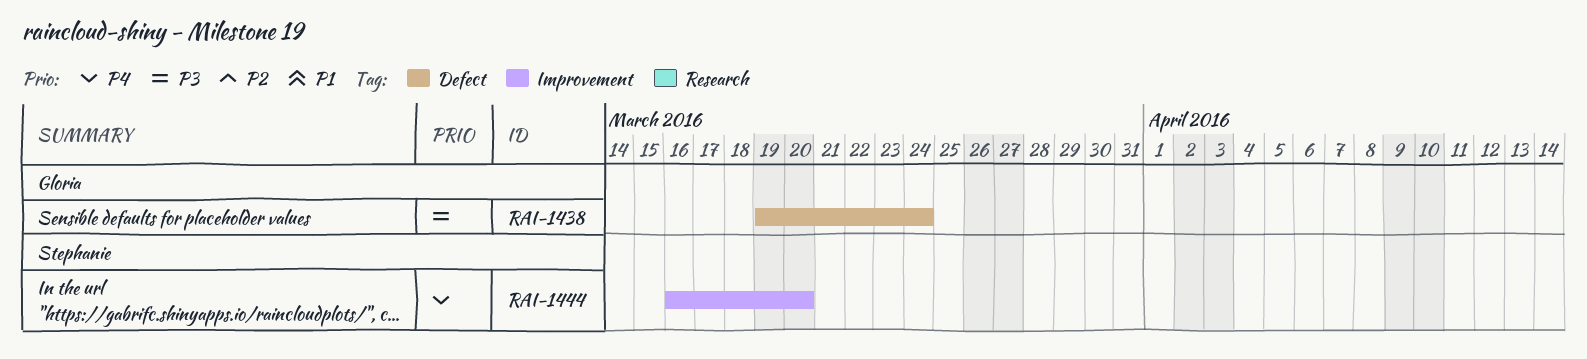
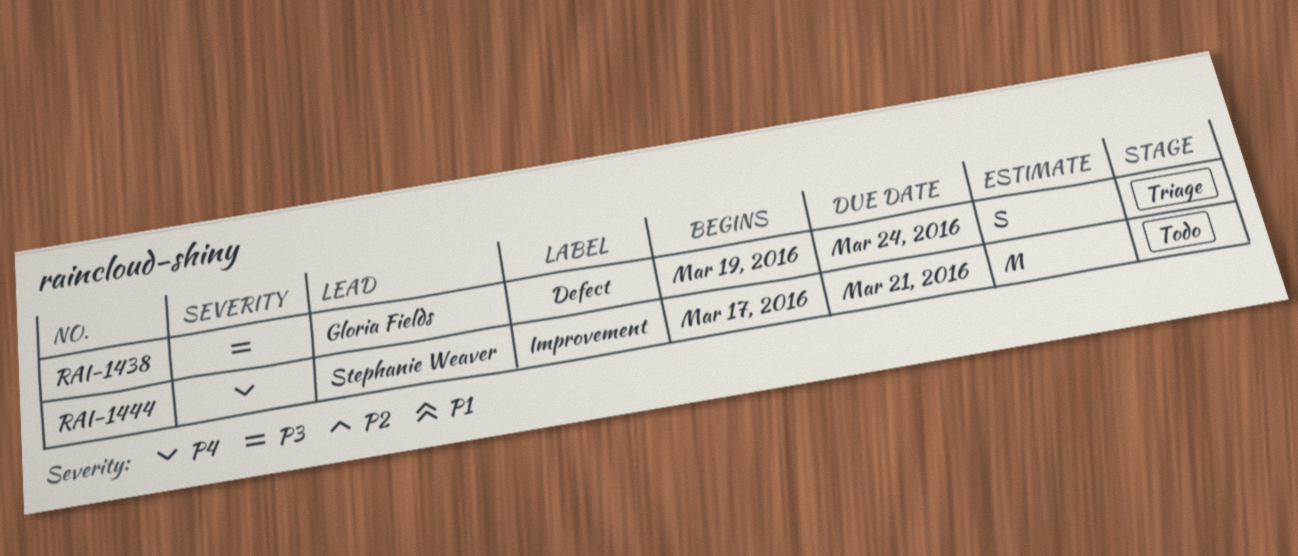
RAI-1444, start: Mar 16 -> Mar 17
RAI-1444, due: Mar 20 -> Mar 21

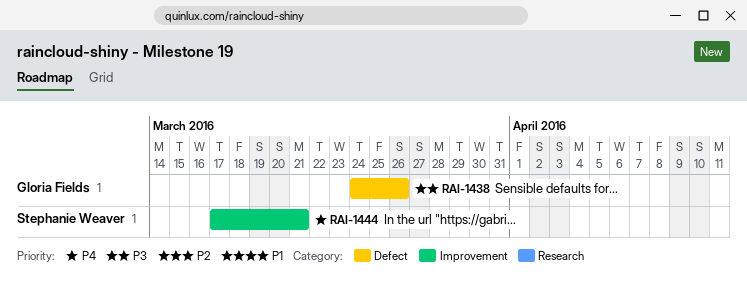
RAI-1438, start: Mar 19 -> Mar 24
RAI-1438, due: Mar 24 -> Mar 26

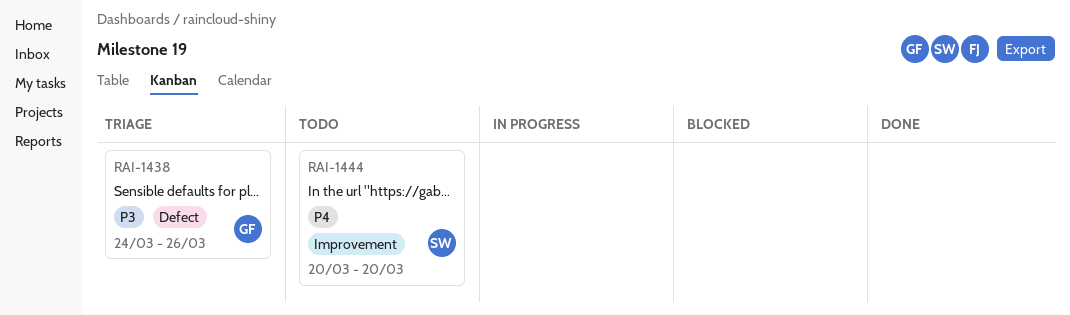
RAI-1444, start: Mar 17 -> Mar 20
RAI-1444, due: Mar 21 -> Mar 20

